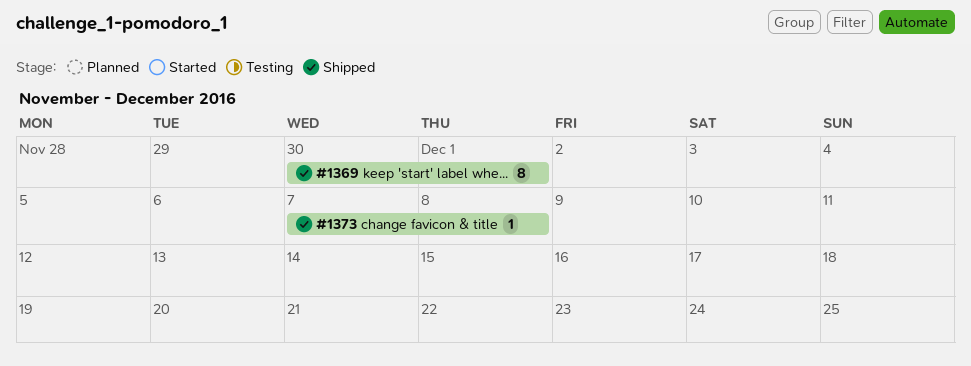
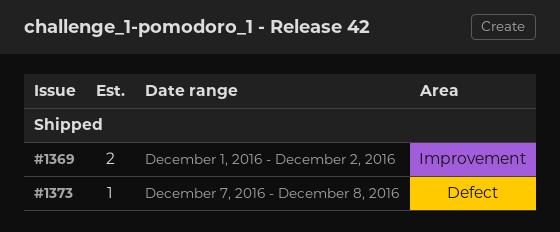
#1369, estimate: 8 -> 2
#1369, start: Nov 30 -> Dec 1
#1369, due: Dec 1 -> Dec 2

